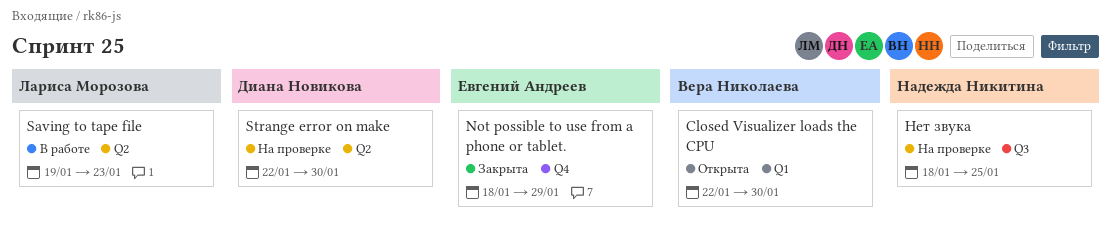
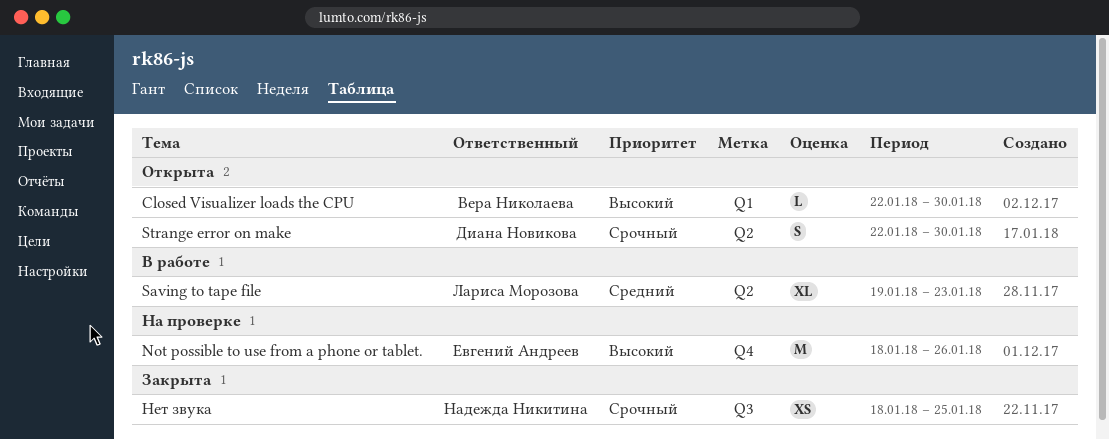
Not possible to use from a phone or tablet., status: Закрыта -> На проверке
Not possible to use from a phone or tablet., due: Jan 29 -> Jan 26
Strange error on make, status: На проверке -> Открыта
Нет звука, status: На проверке -> Закрыта

